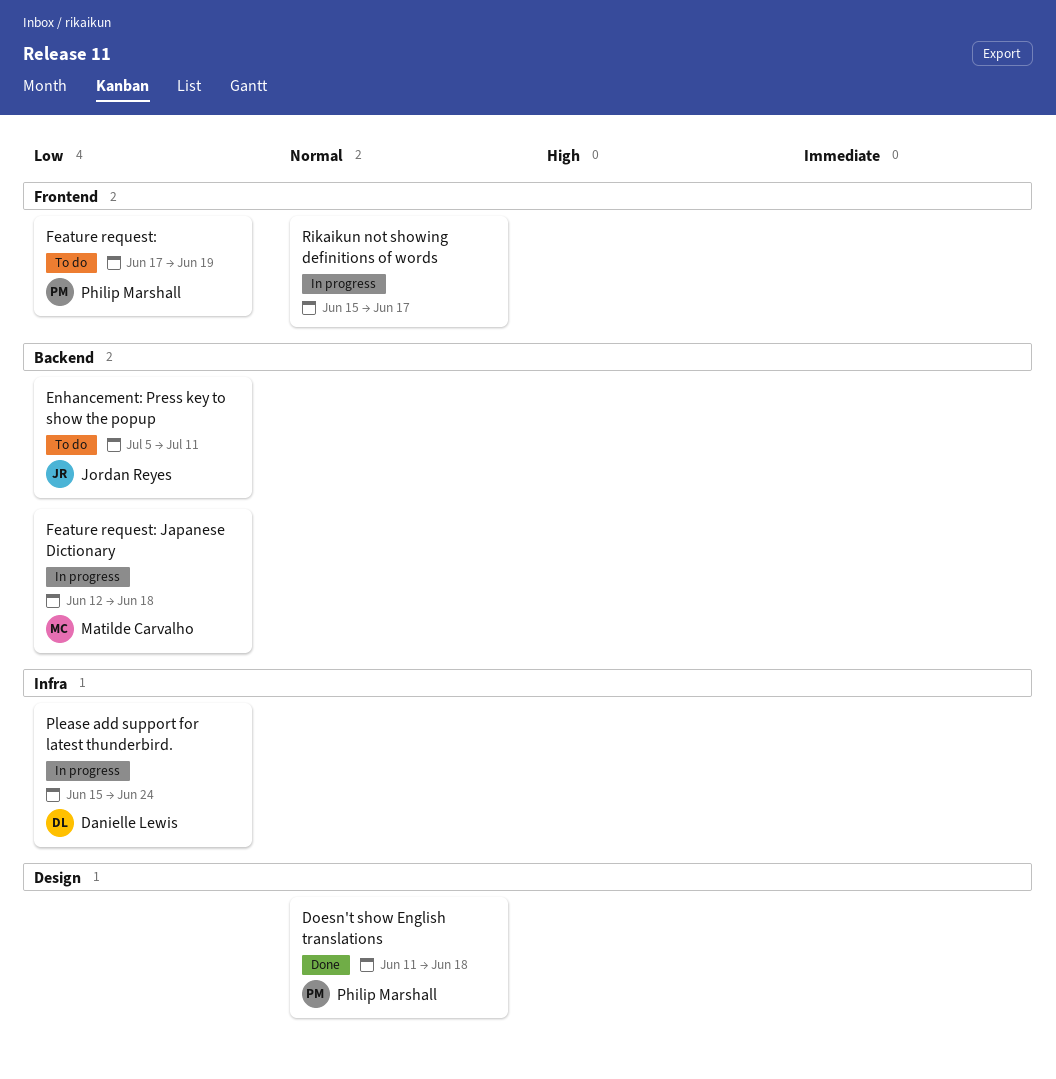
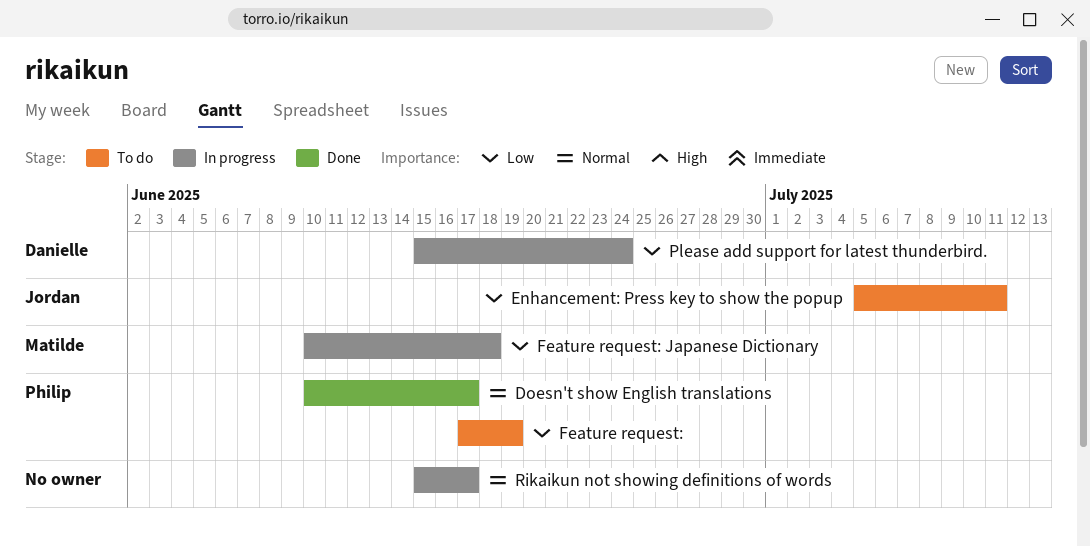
Doesn't show English translations, start: Jun 11 -> Jun 10
Doesn't show English translations, due: Jun 18 -> Jun 17
Feature request: Japanese Dictionary, start: Jun 12 -> Jun 10

